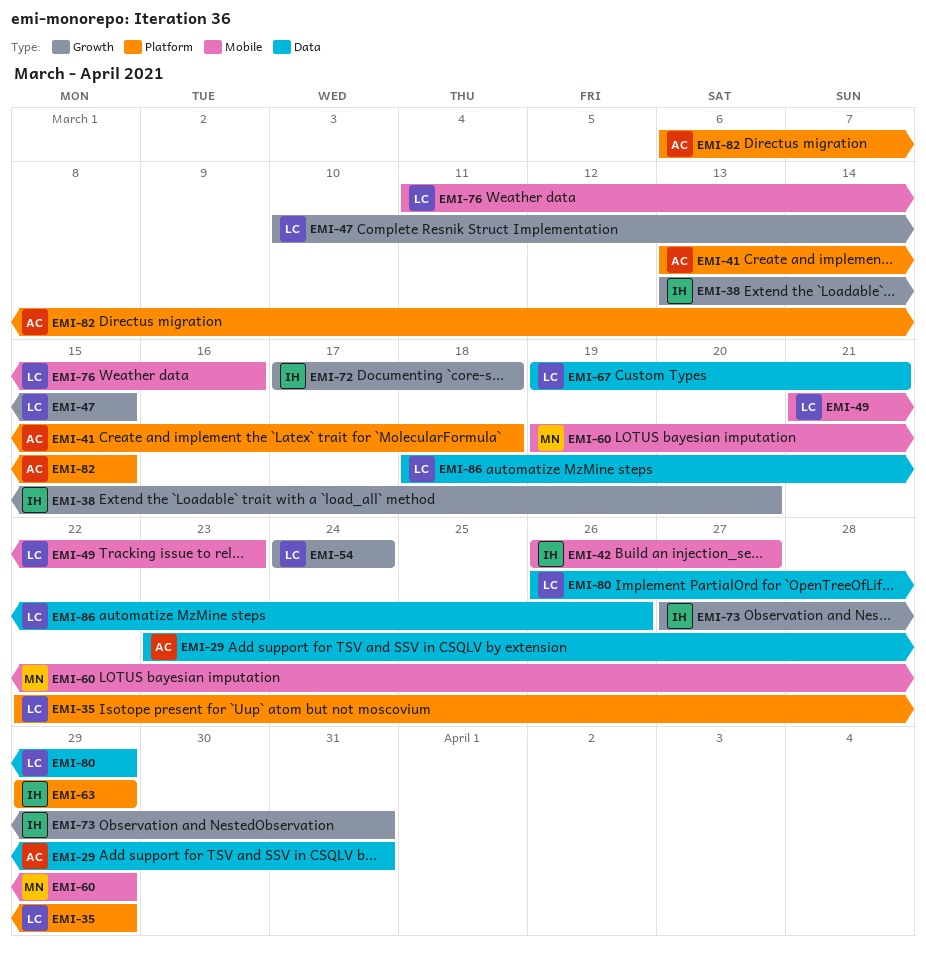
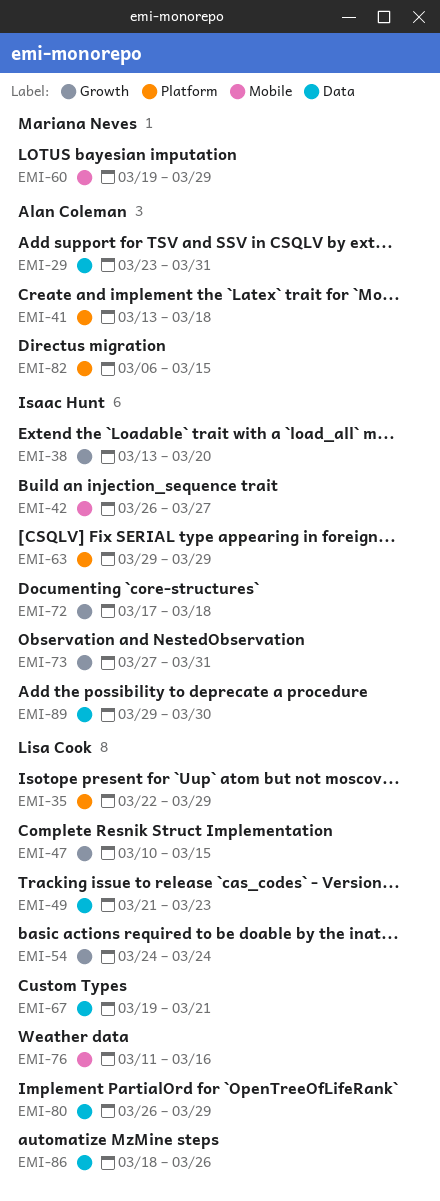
EMI-49, label: Mobile -> Data
EMI-89: none -> present

